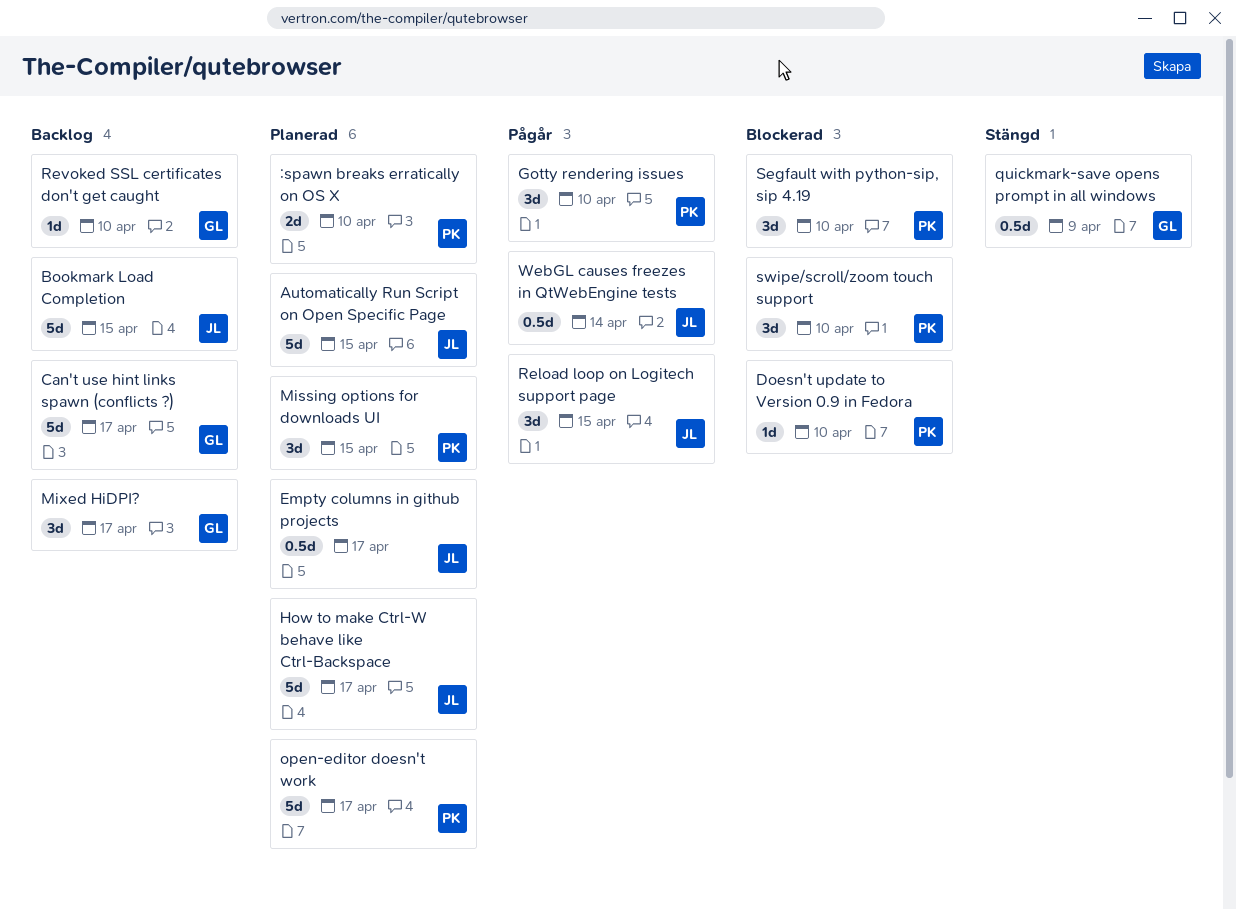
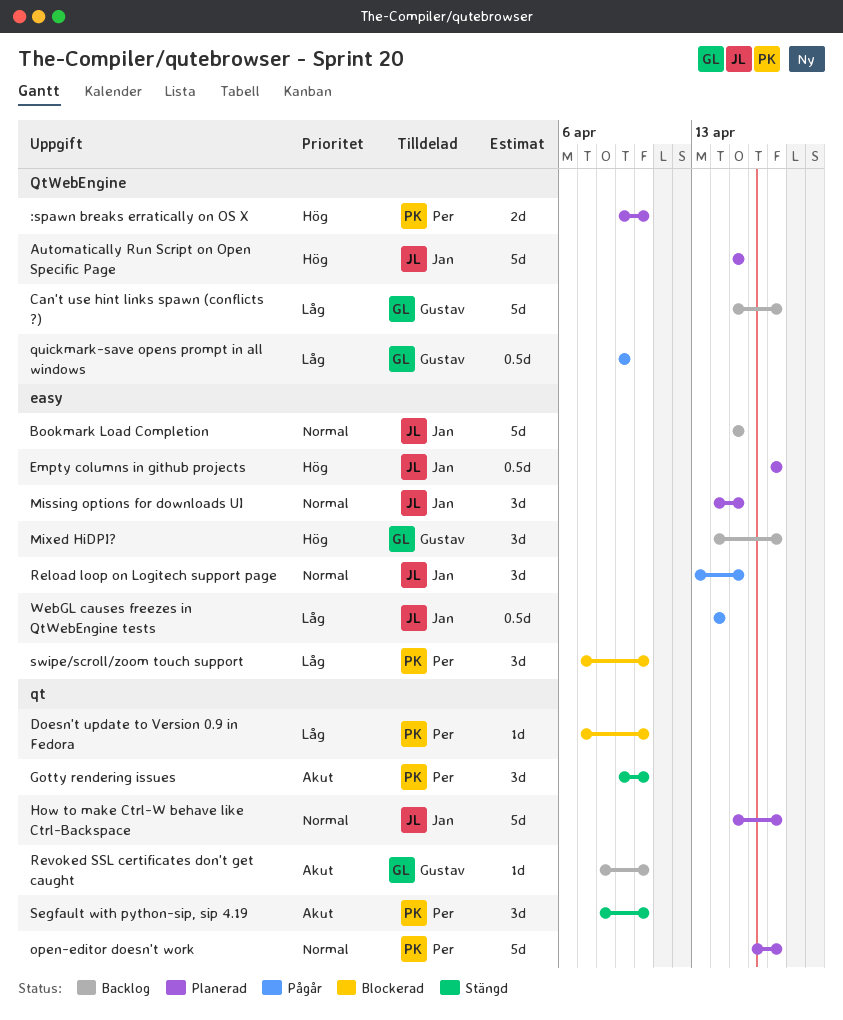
Gotty rendering issues, status: Pågår -> Stängd
Missing options for downloads UI, owner: Per -> Jan
quickmark-save opens prompt in all windows, status: Stängd -> Pågår
Segfault with python-sip, sip 4.19, status: Blockerad -> Stängd

